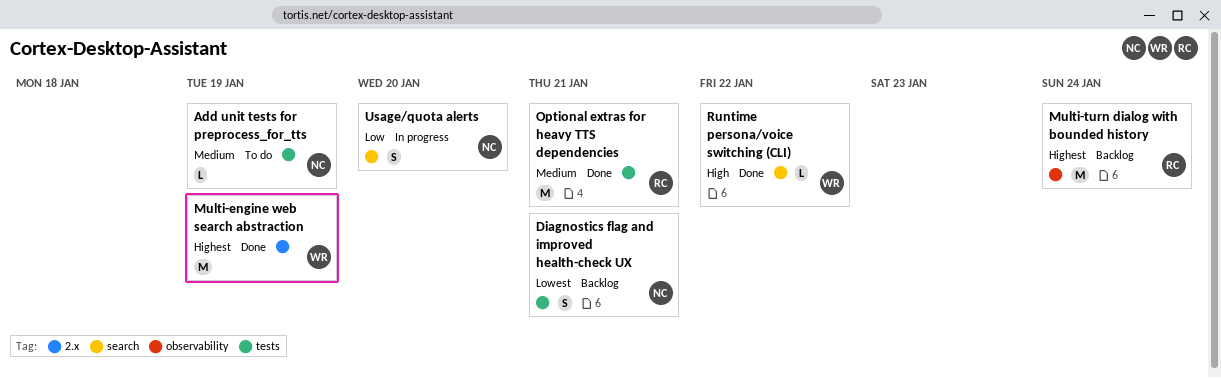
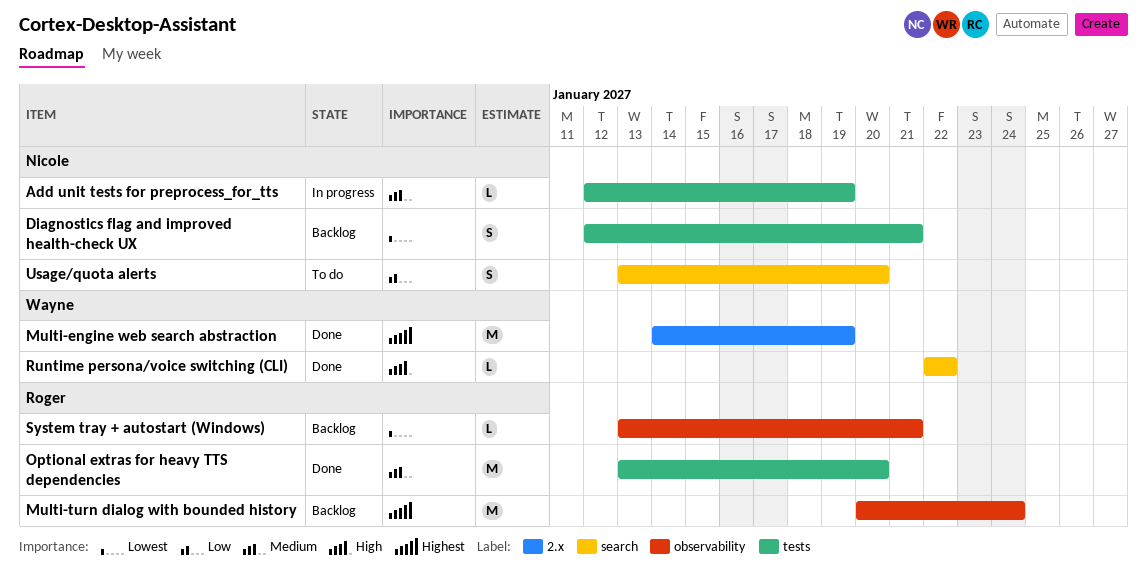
Add unit tests for preprocess_for_tts, status: To do -> In progress
Optional extras for heavy TTS dependencies, due: Jan 21 -> Jan 20
System tray + autostart (Windows): none -> present
Usage/quota alerts, status: In progress -> To do

